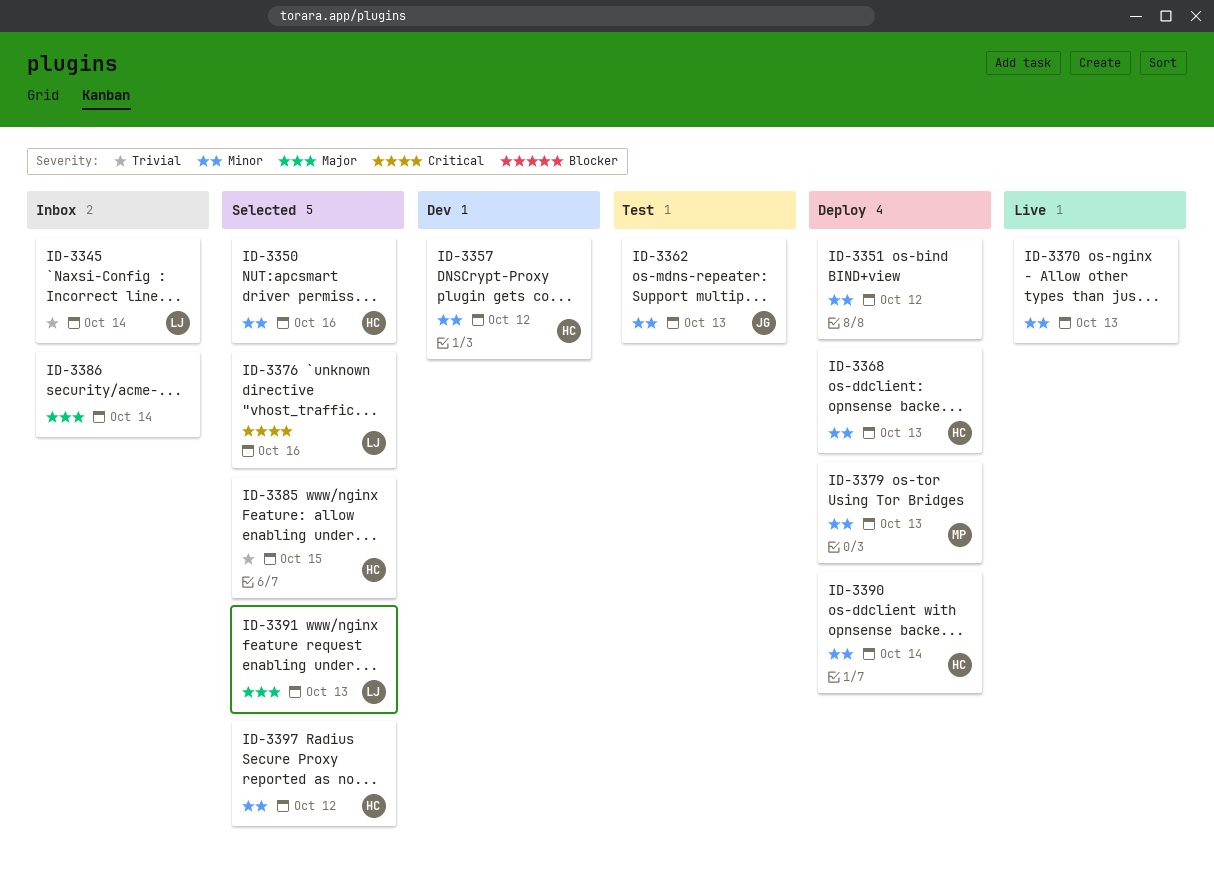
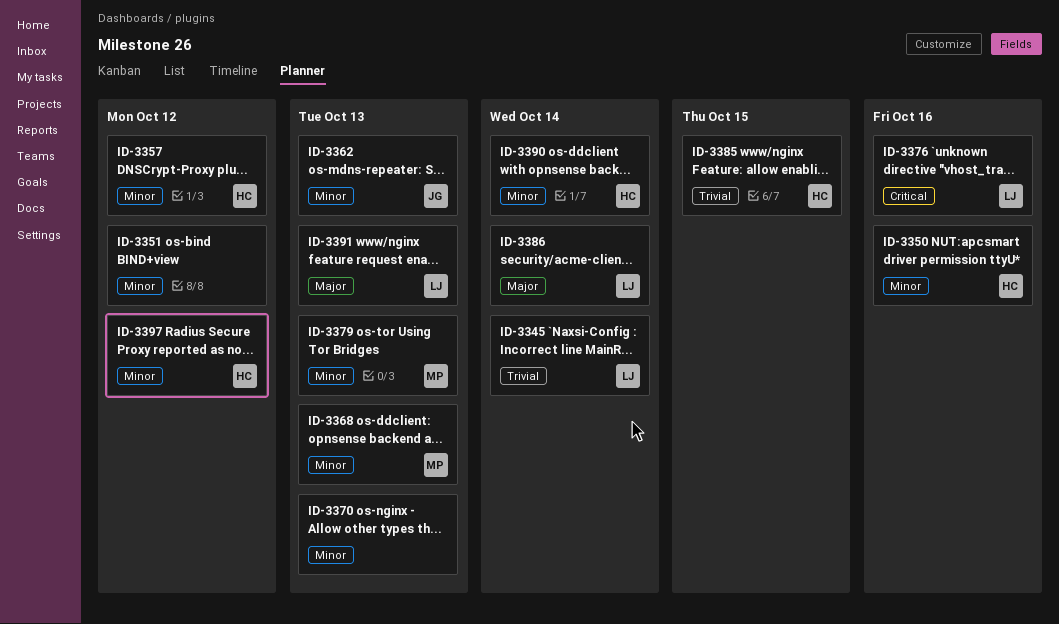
ID-3368, owner: HC -> MP
ID-3386, owner: none -> LJ

